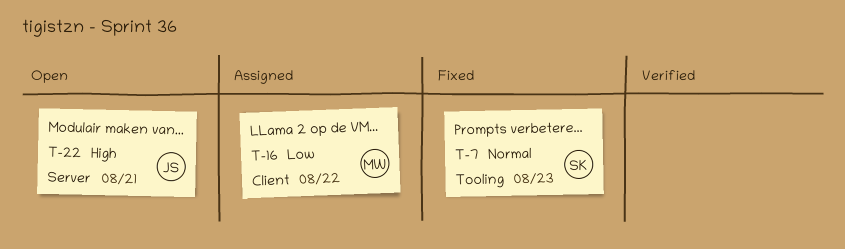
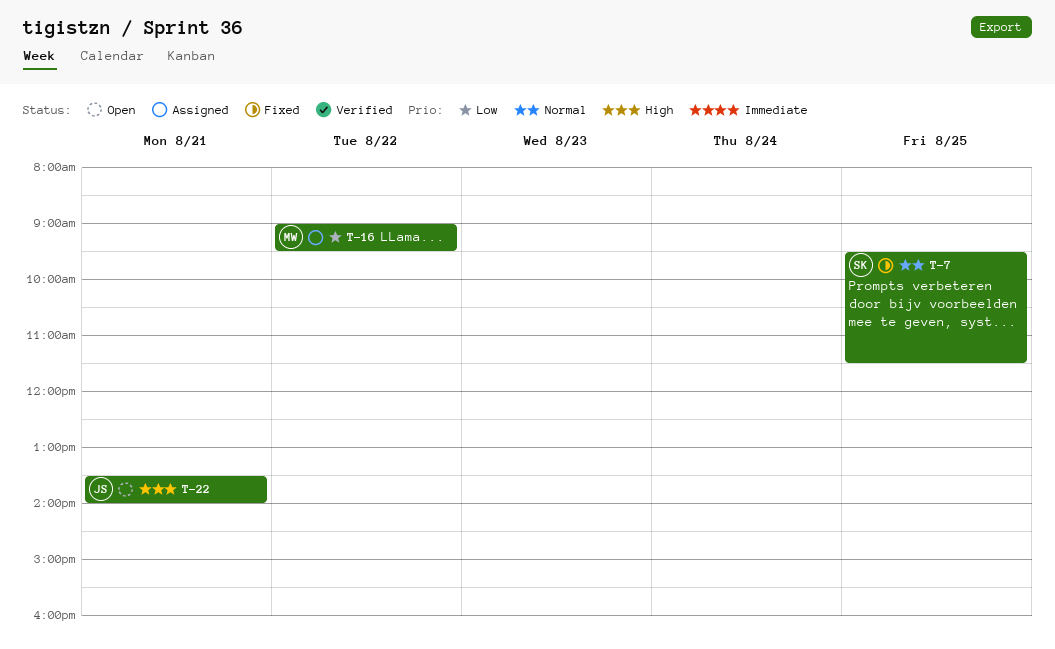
T-7, day: Aug 23 -> Aug 25

